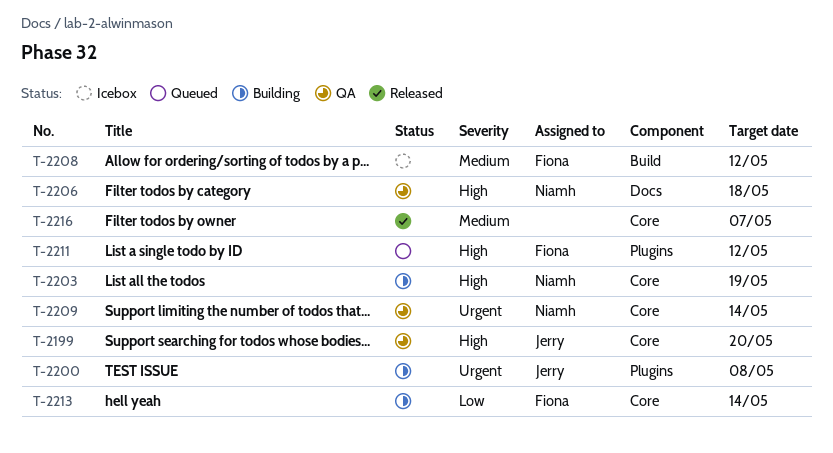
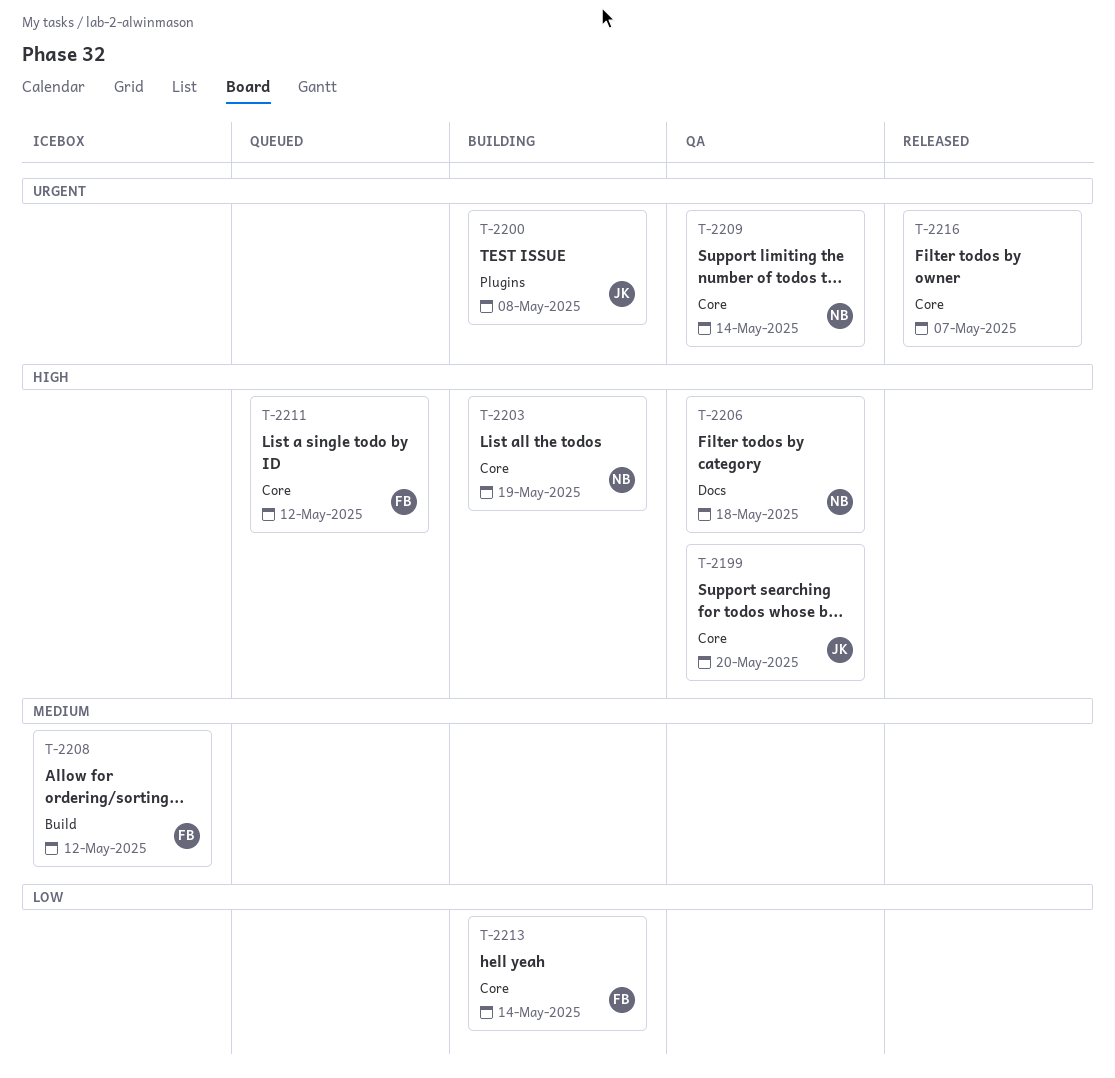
T-2211, label: Plugins -> Core
T-2216, priority: Medium -> Urgent

